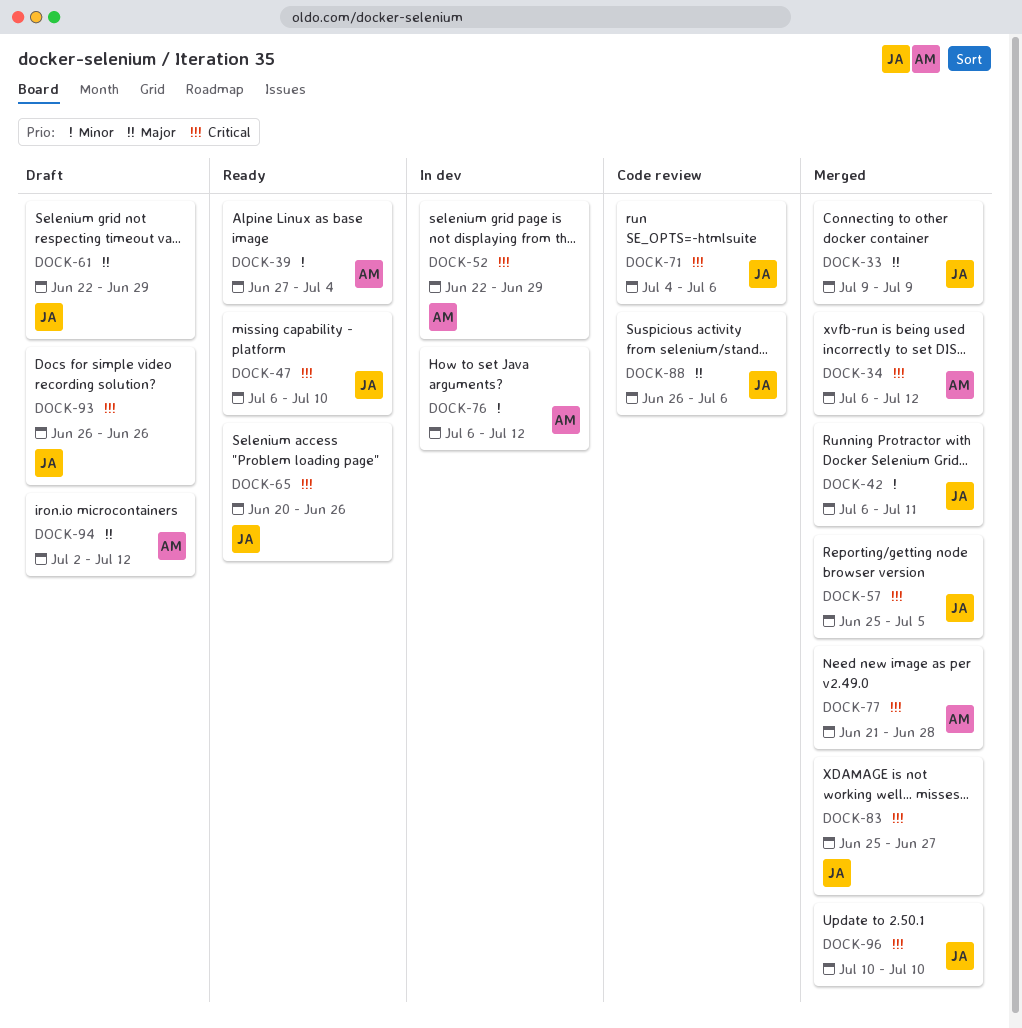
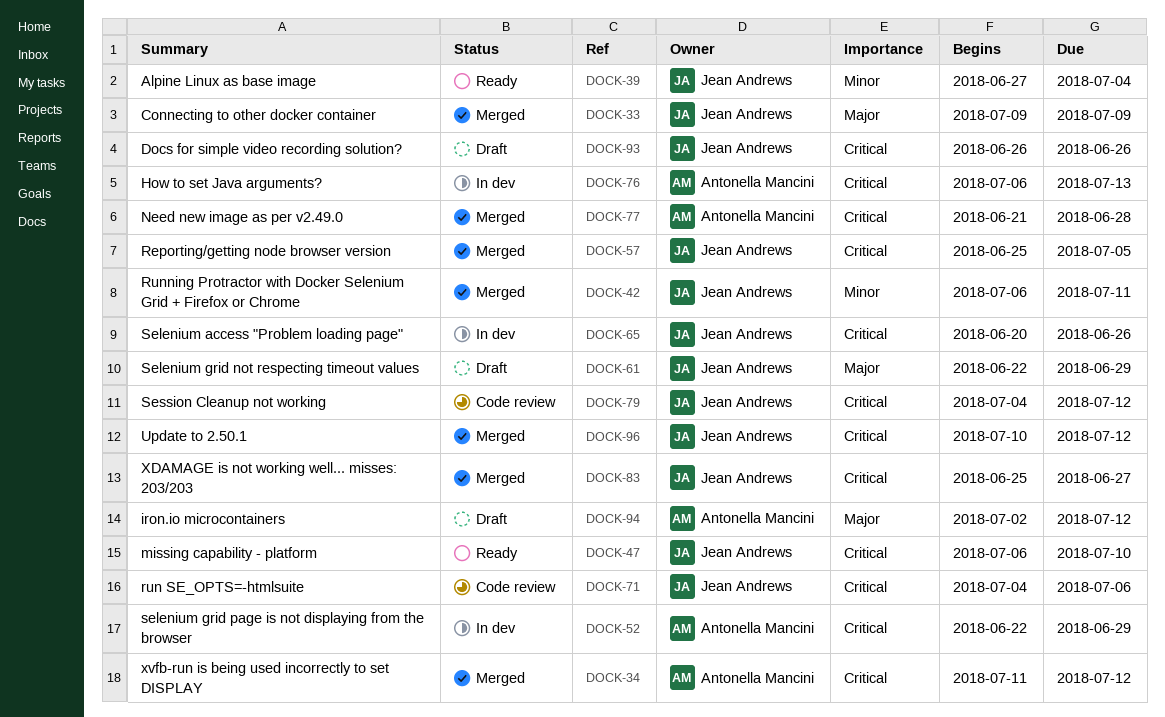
DOCK-34, start: Jul 6 -> Jul 11
DOCK-39, owner: Antonella Mancini -> Jean Andrews
DOCK-65, status: Ready -> In dev
DOCK-76, priority: Minor -> Critical
DOCK-76, due: Jul 12 -> Jul 13
DOCK-79: none -> present
DOCK-88: present -> none
DOCK-96, due: Jul 10 -> Jul 12

